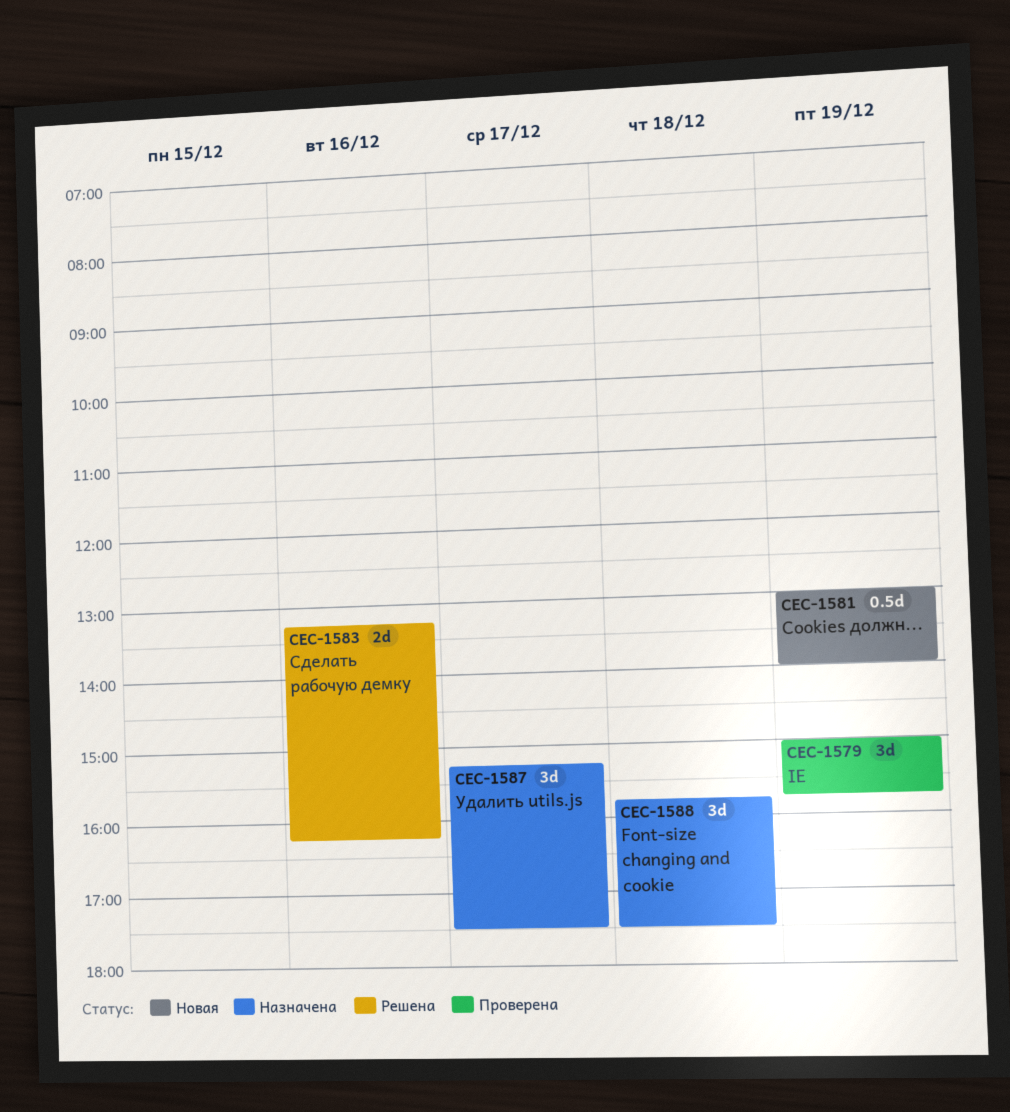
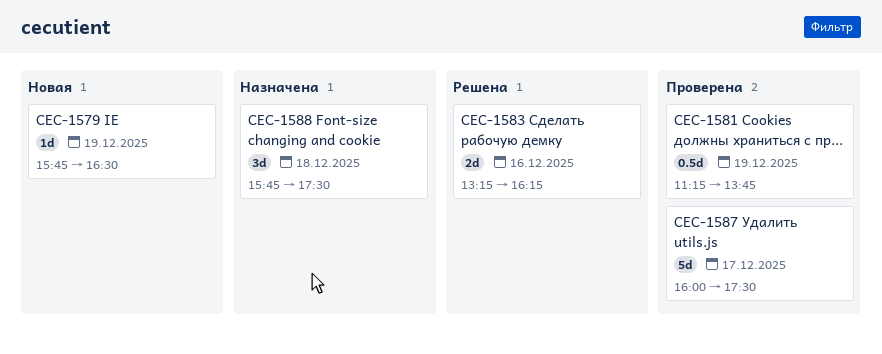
CEC-1579, status: Проверена -> Новая
CEC-1579, estimate: 3d -> 1d
CEC-1579, begins: 15:00 -> 15:45
CEC-1579, ends: 15:45 -> 16:30
CEC-1581, status: Новая -> Проверена
CEC-1581, begins: 13:00 -> 11:15
CEC-1581, ends: 14:00 -> 13:45
CEC-1587, status: Назначена -> Проверена
CEC-1587, estimate: 3d -> 5d
CEC-1587, begins: 15:15 -> 16:00

